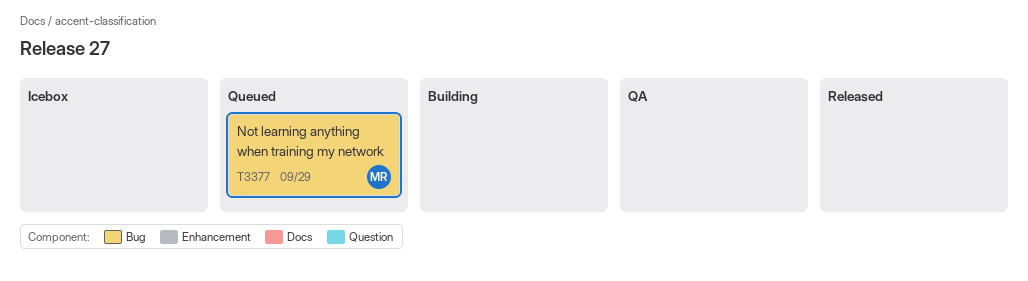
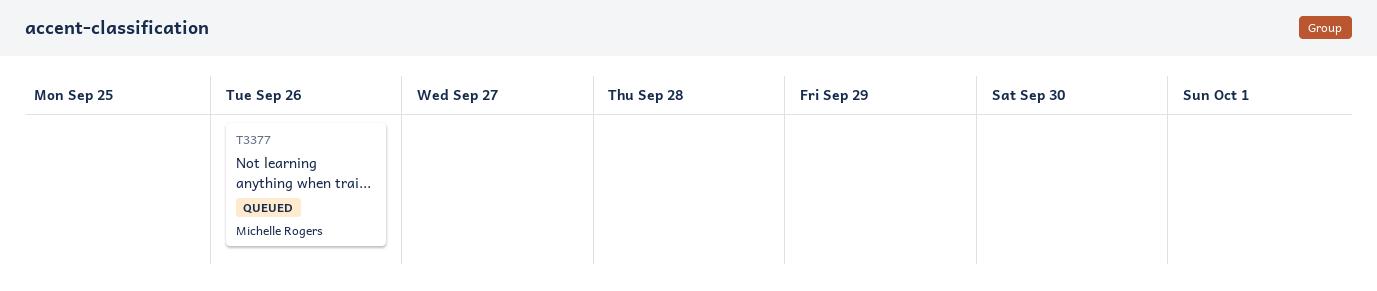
T3377, due: Sep 29 -> Sep 26

